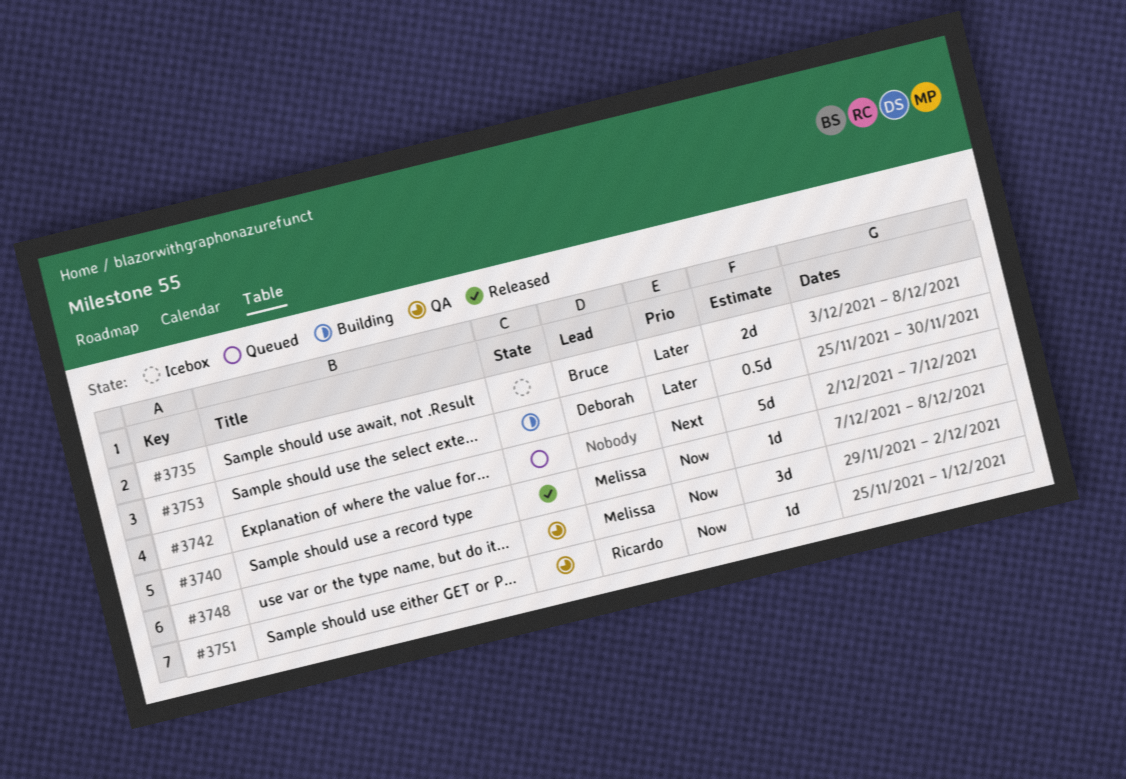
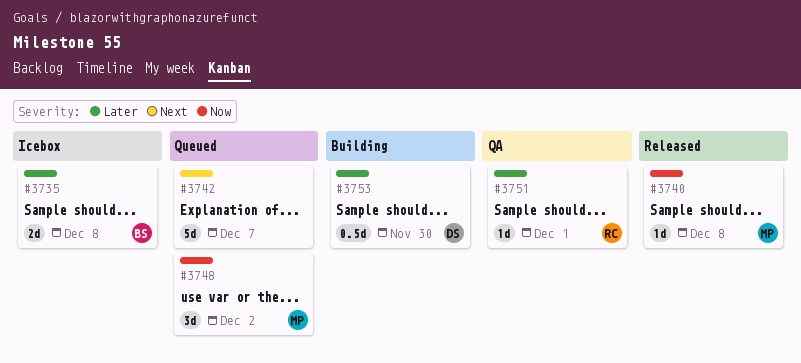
#3748, status: QA -> Queued
#3751, priority: Now -> Later

